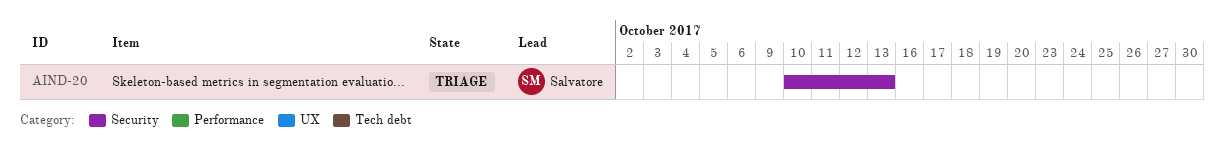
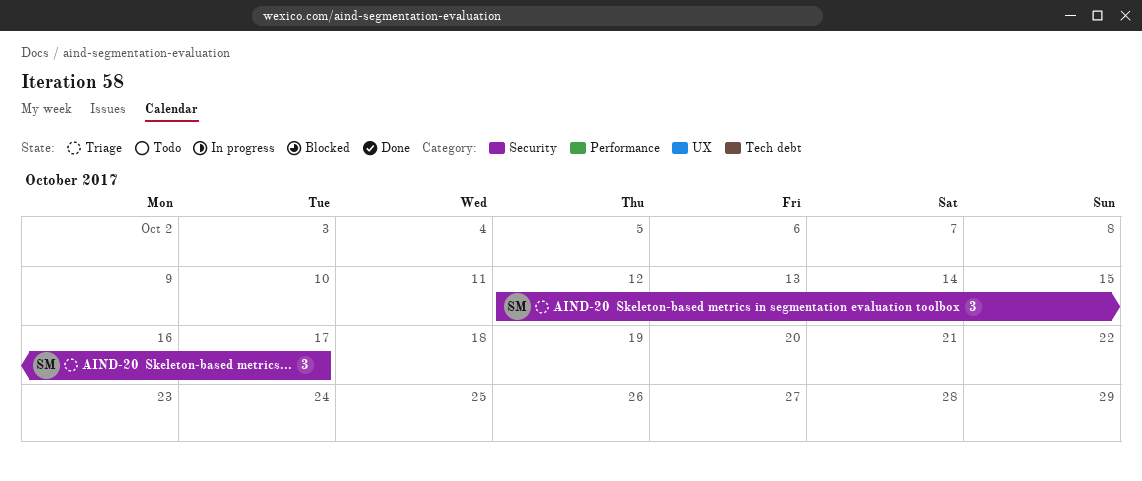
AIND-20, start: Oct 10 -> Oct 12
AIND-20, due: Oct 13 -> Oct 17

